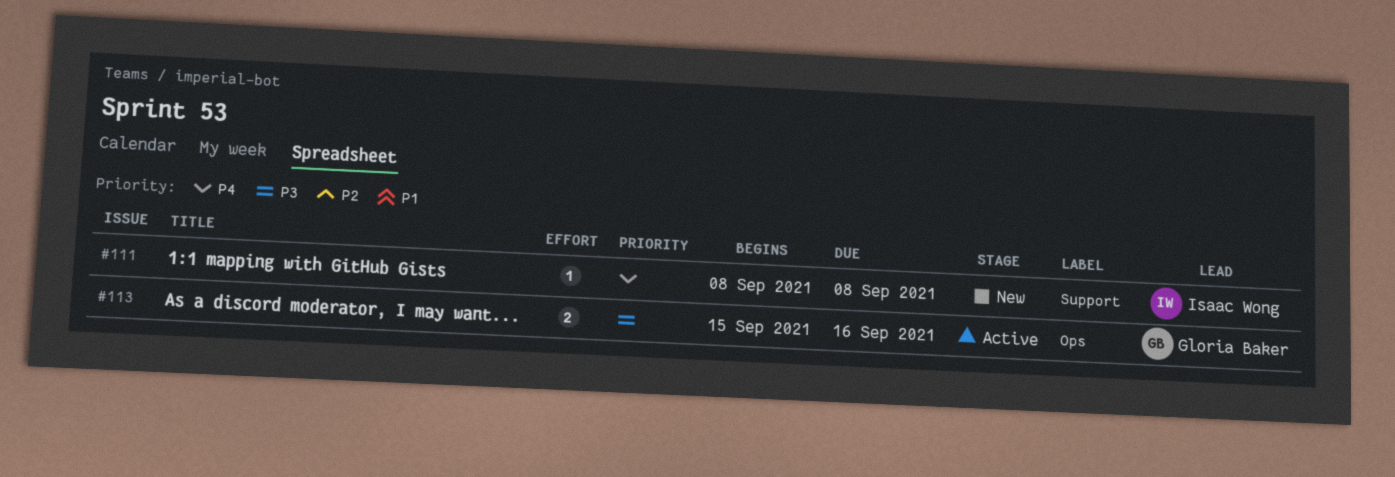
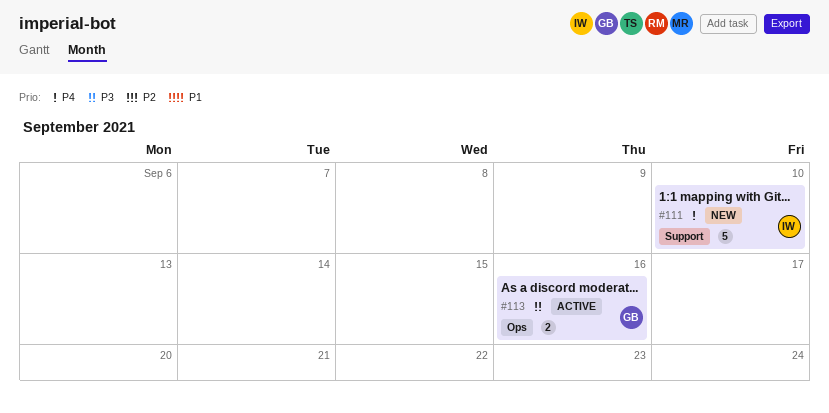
#111, estimate: 1 -> 5
#111, due: Sep 8 -> Sep 10

